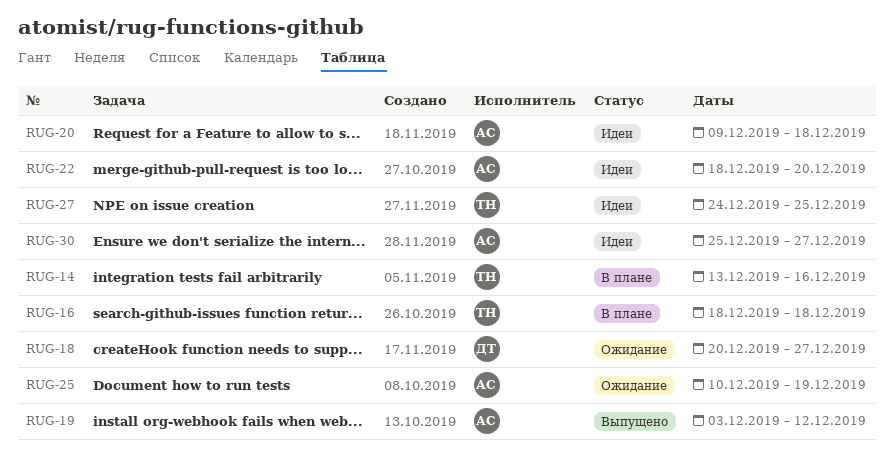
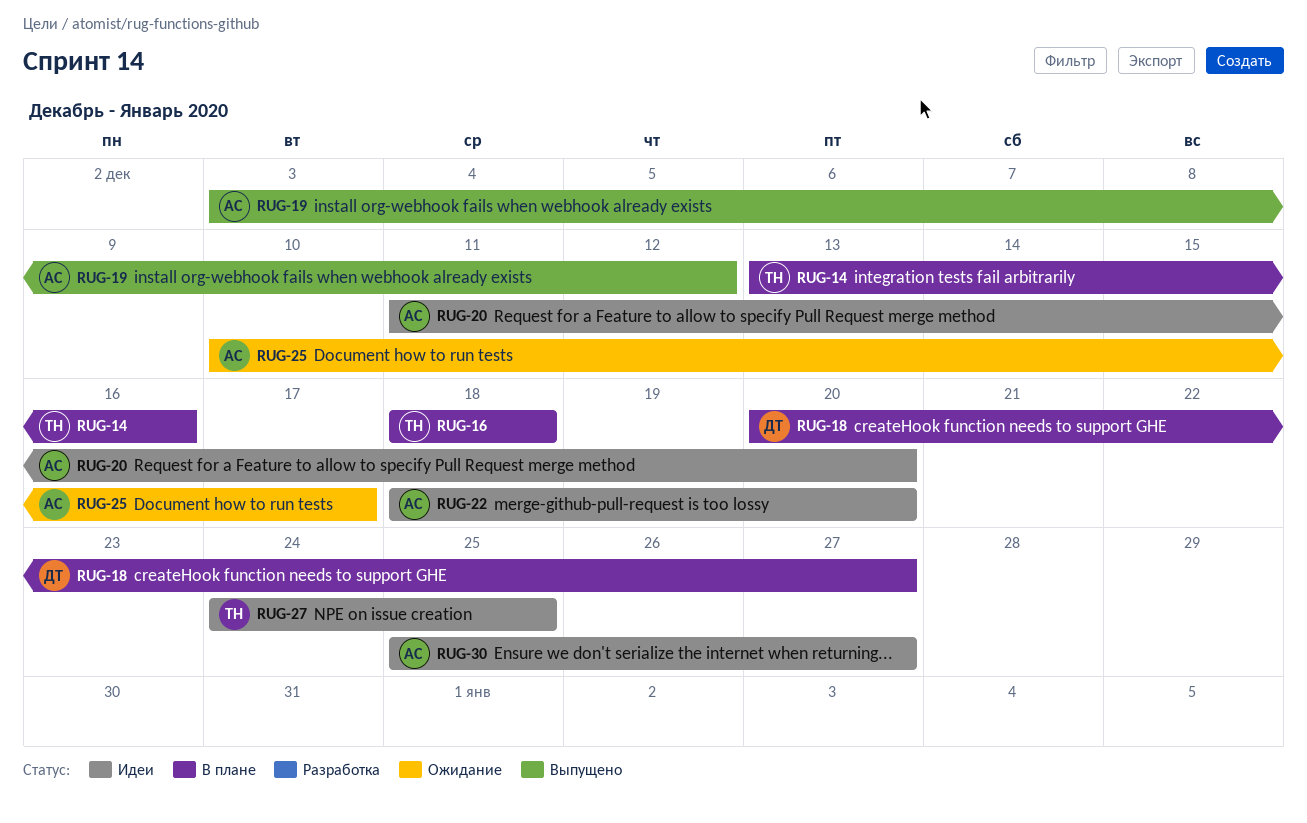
RUG-18, status: Ожидание -> В плане
RUG-20, start: Dec 9 -> Dec 11
RUG-20, due: Dec 18 -> Dec 20
RUG-25, due: Dec 19 -> Dec 17

